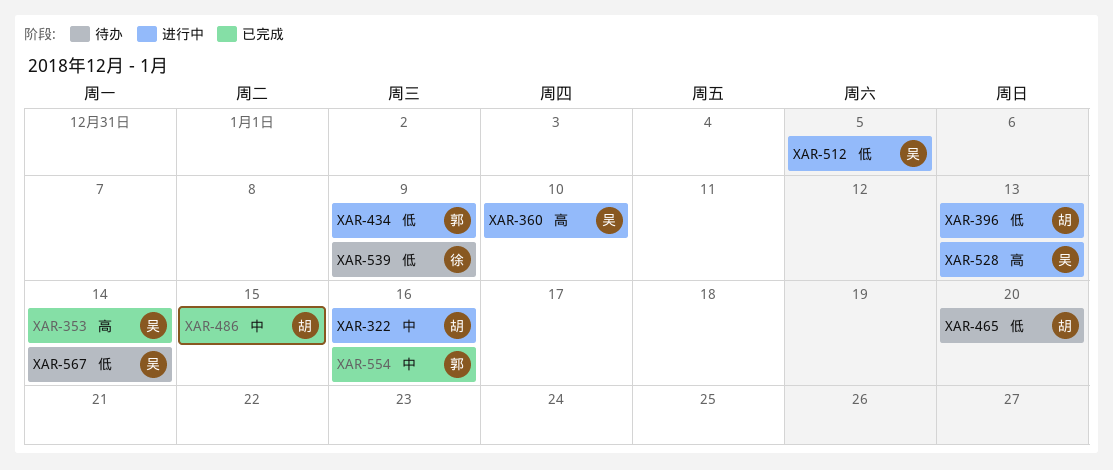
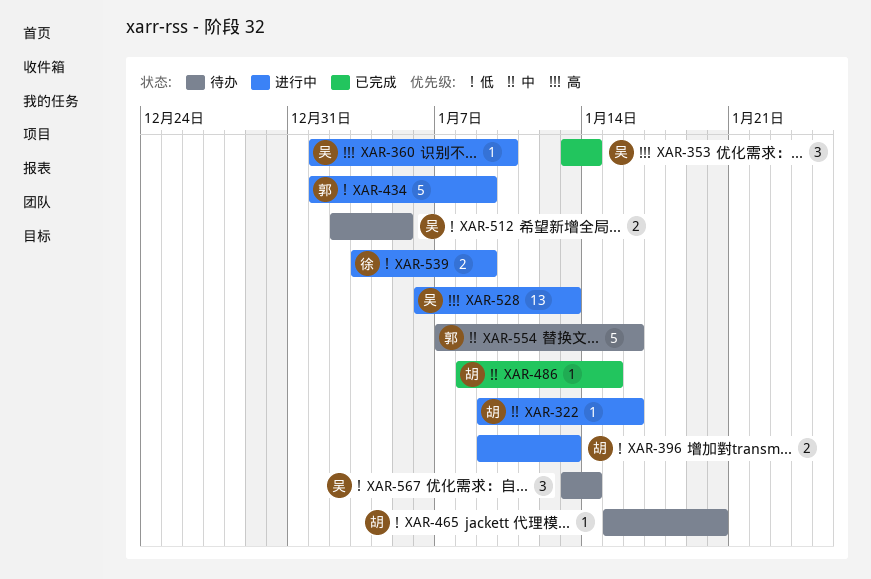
XAR-512, status: 进行中 -> 待办
XAR-539, status: 待办 -> 进行中
XAR-554, status: 已完成 -> 待办

